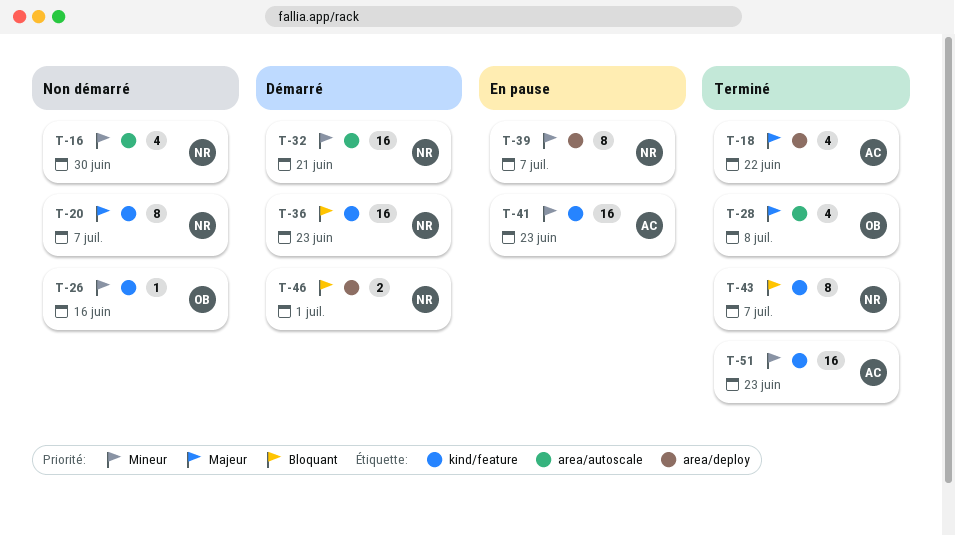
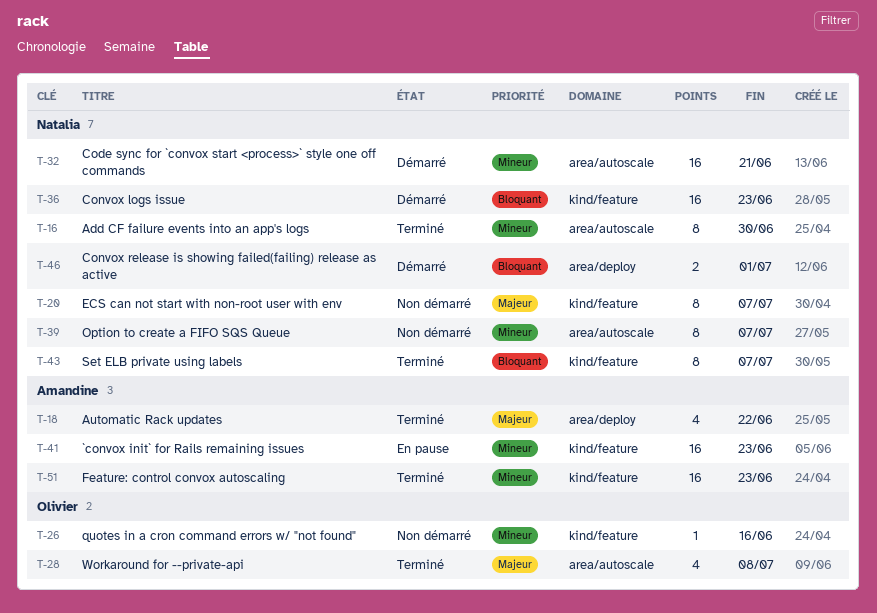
T-16, status: Non démarré -> Terminé
T-16, estimate: 4 -> 8
T-39, status: En pause -> Non démarré
T-39, label: area/deploy -> area/autoscale

